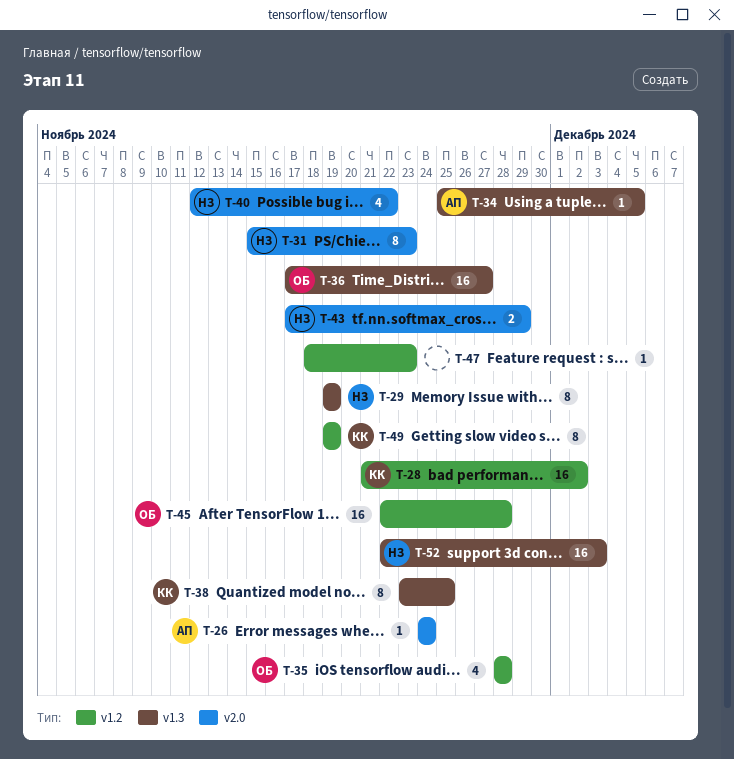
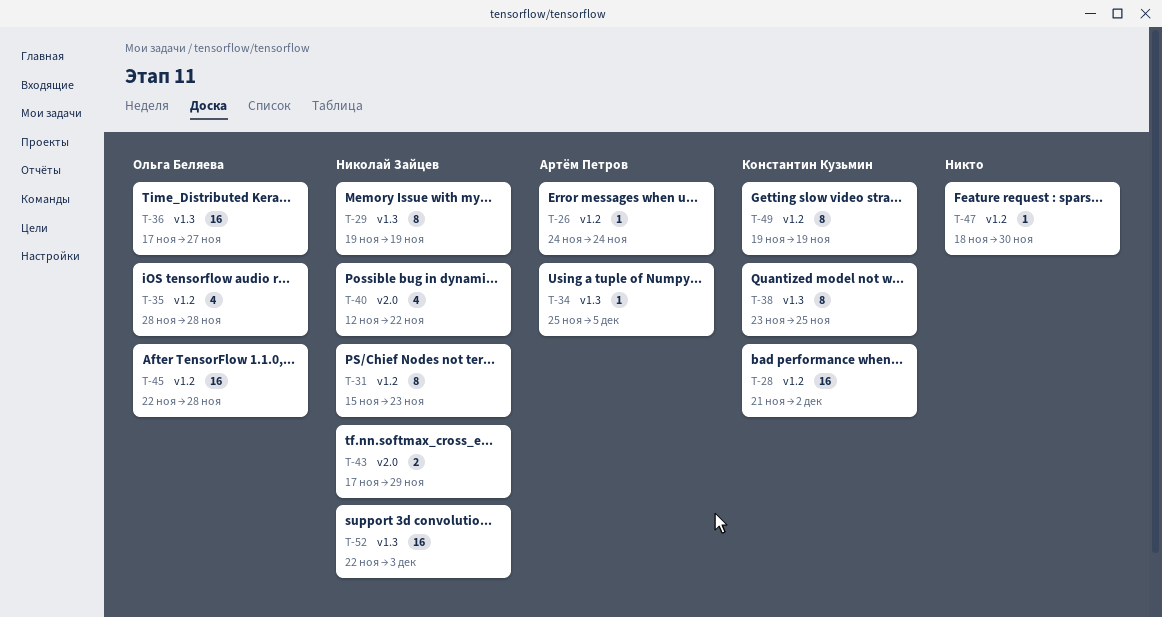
T-26, label: v2.0 -> v1.2
T-31, label: v2.0 -> v1.2
T-47, due: Nov 23 -> Nov 30

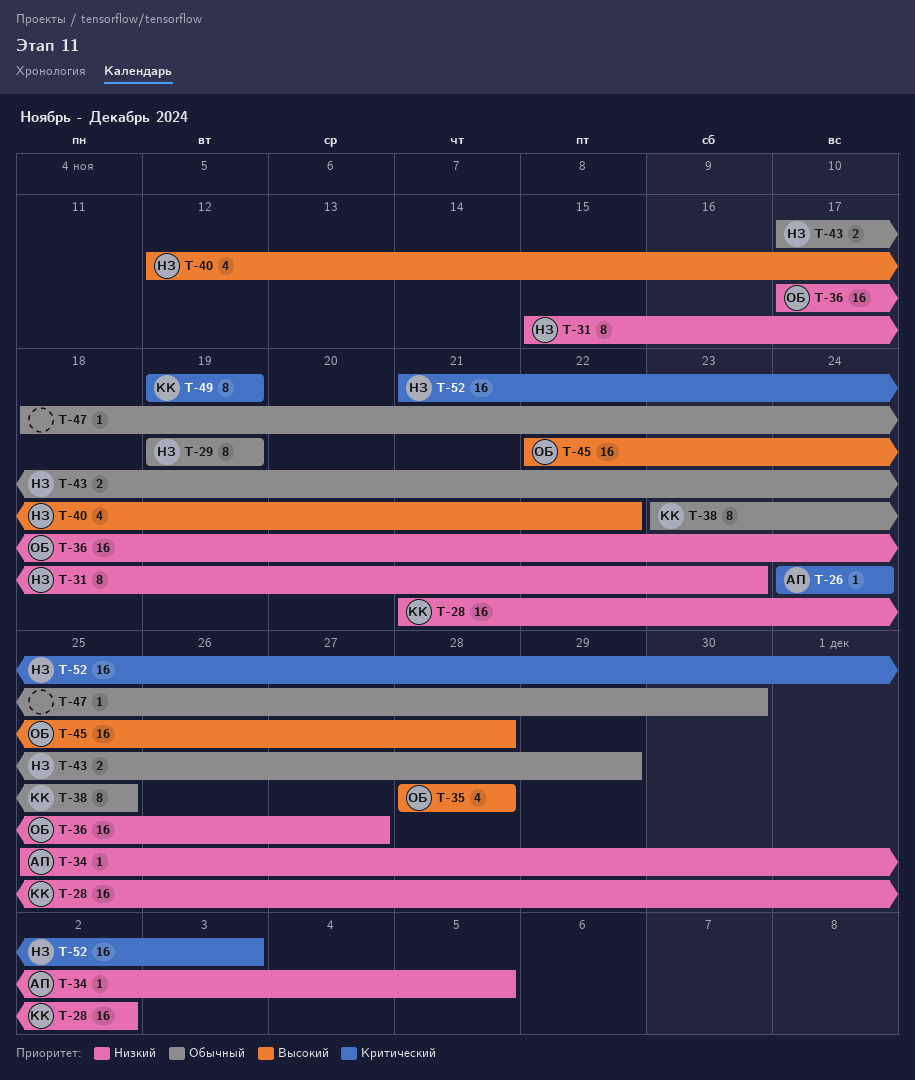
T-52, start: Nov 22 -> Nov 21

